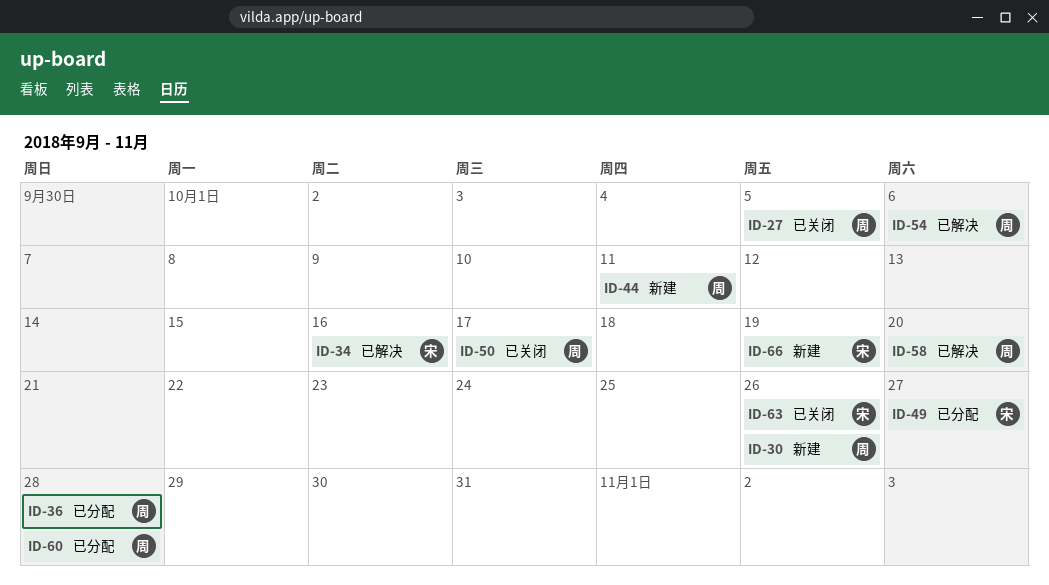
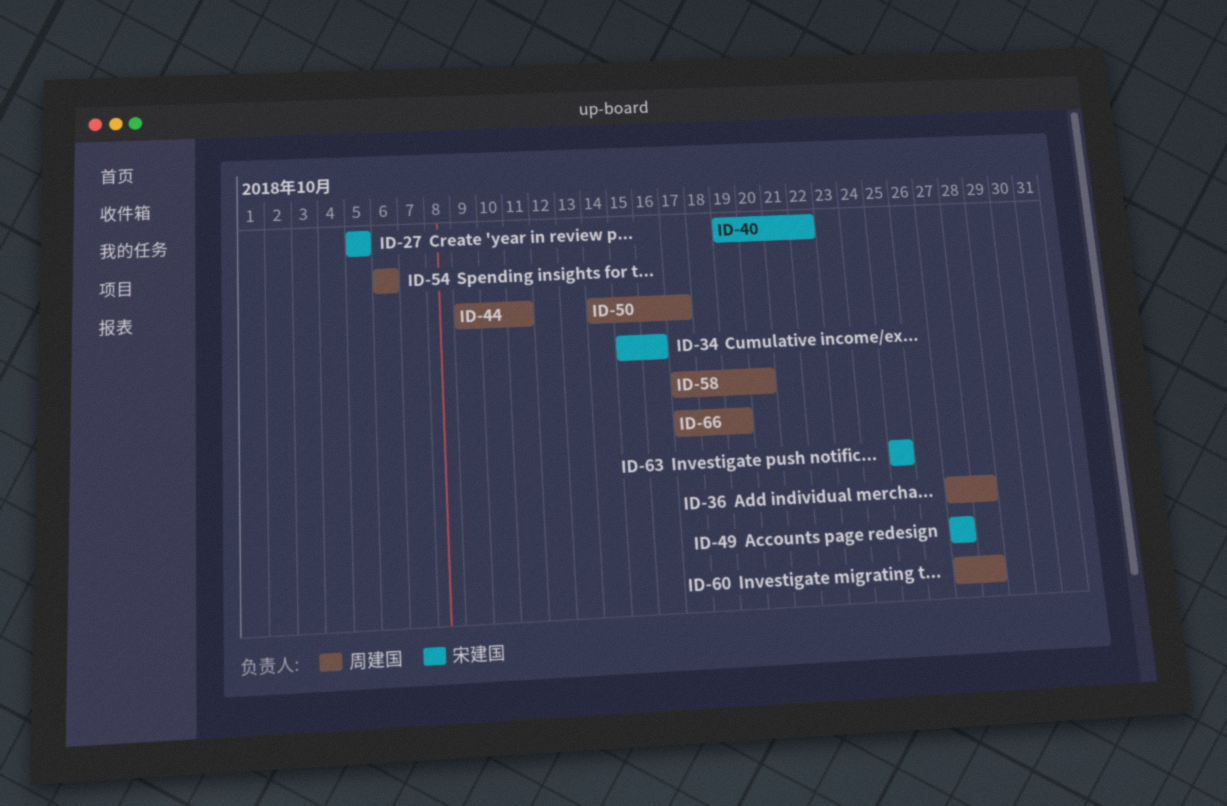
ID-27, owner: 周建国 -> 宋建国
ID-30: present -> none
ID-40: none -> present
ID-63, due: Oct 26 -> Oct 25
ID-66, owner: 宋建国 -> 周建国

